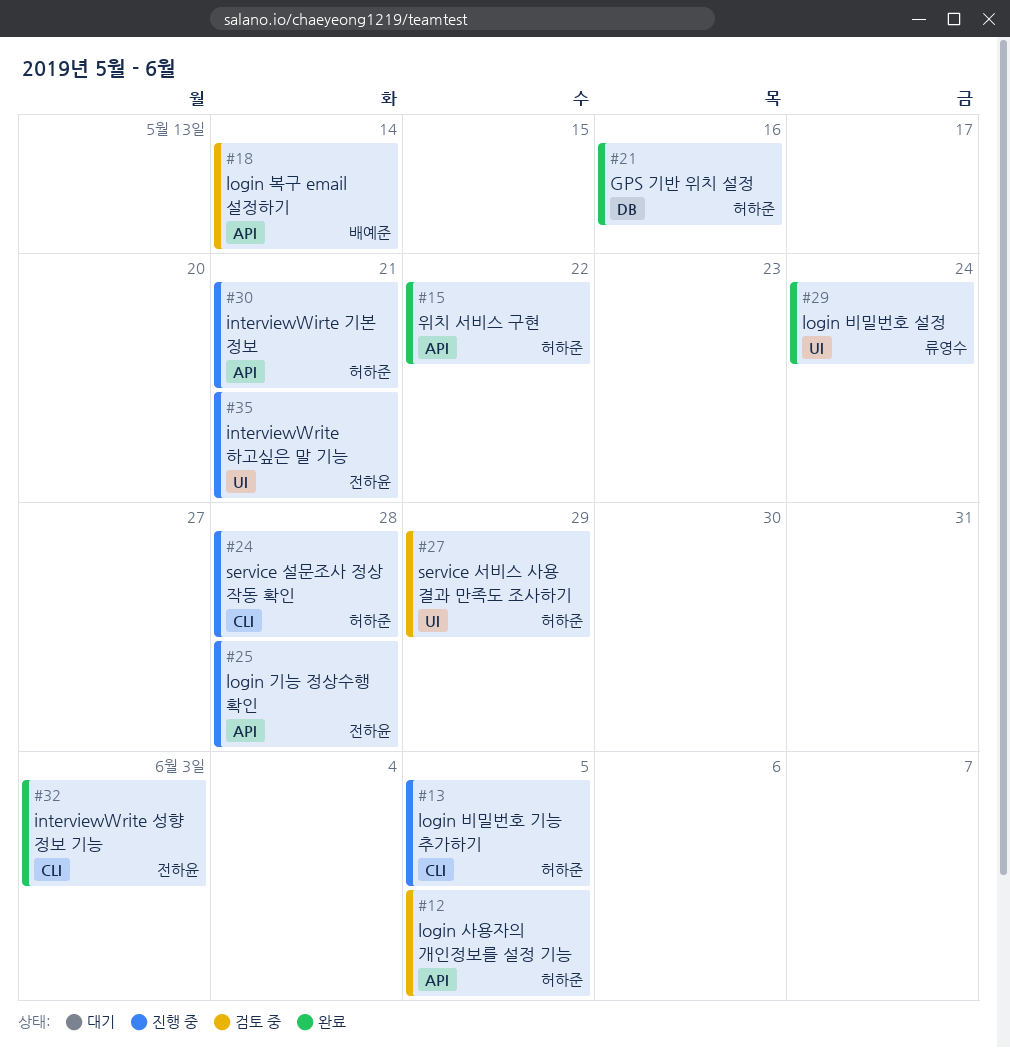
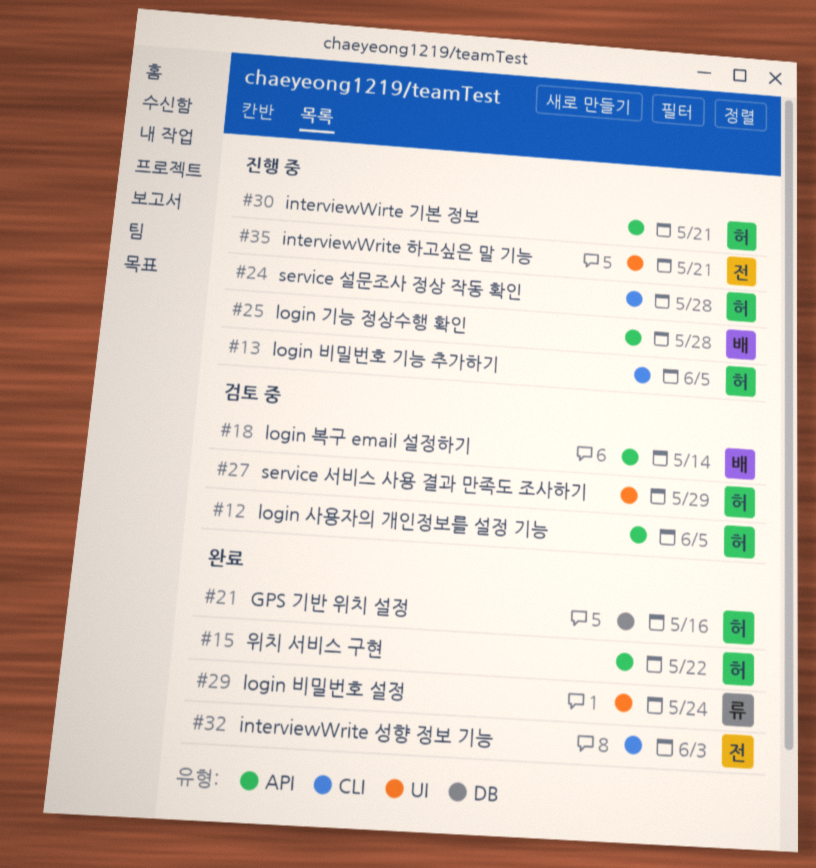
#25, owner: 전하윤 -> 배예준

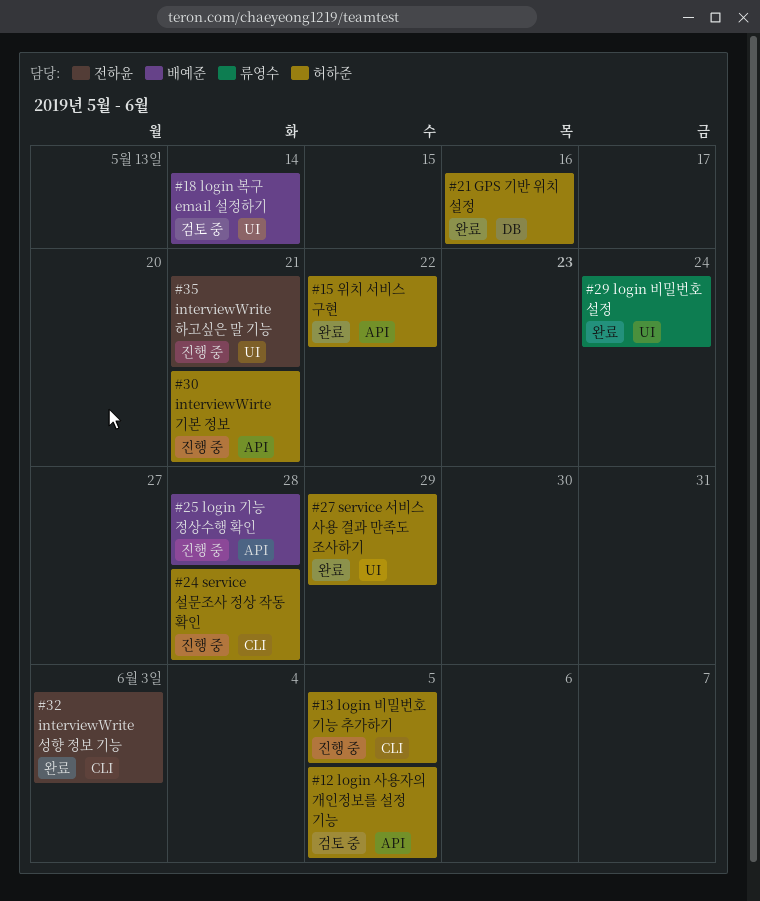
#18, label: API -> UI
#27, status: 검토 중 -> 완료

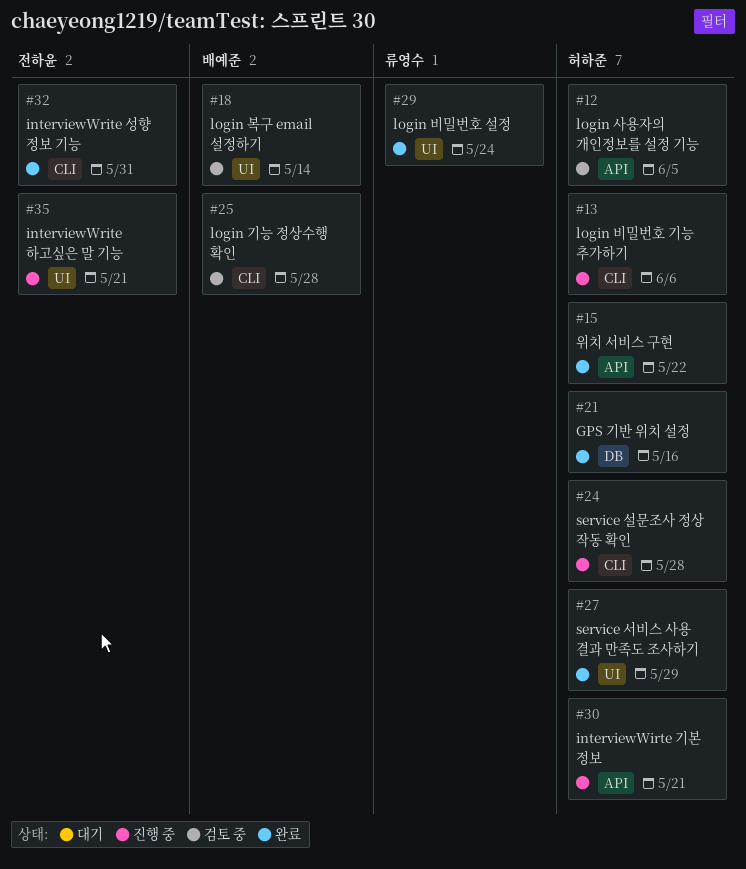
#13, due: Jun 5 -> Jun 6
#25, status: 진행 중 -> 검토 중
#25, label: API -> CLI
#32, due: Jun 3 -> May 31

